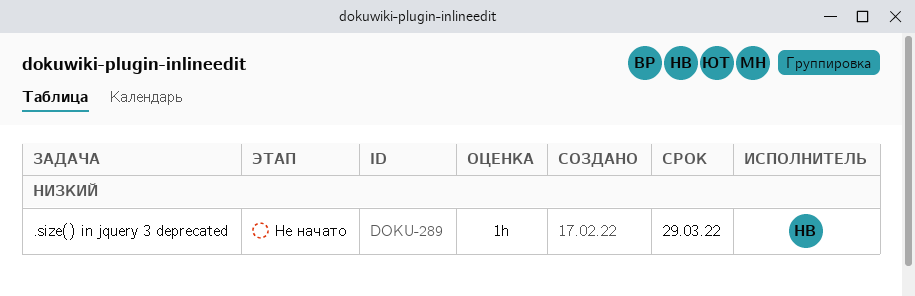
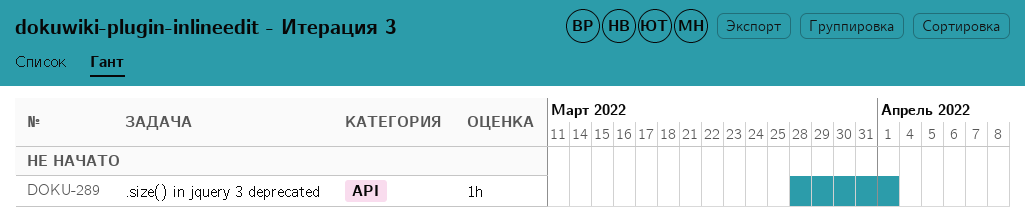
DOKU-289, due: Mar 29 -> Apr 1

